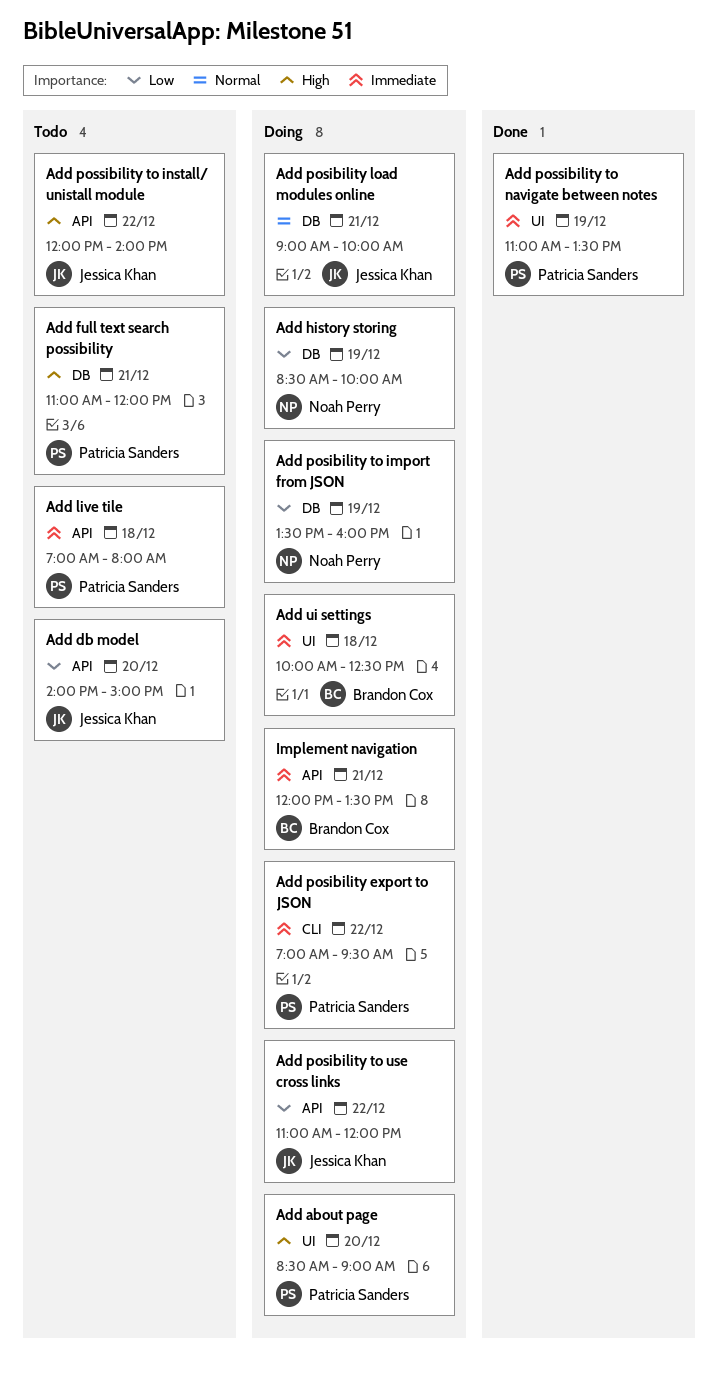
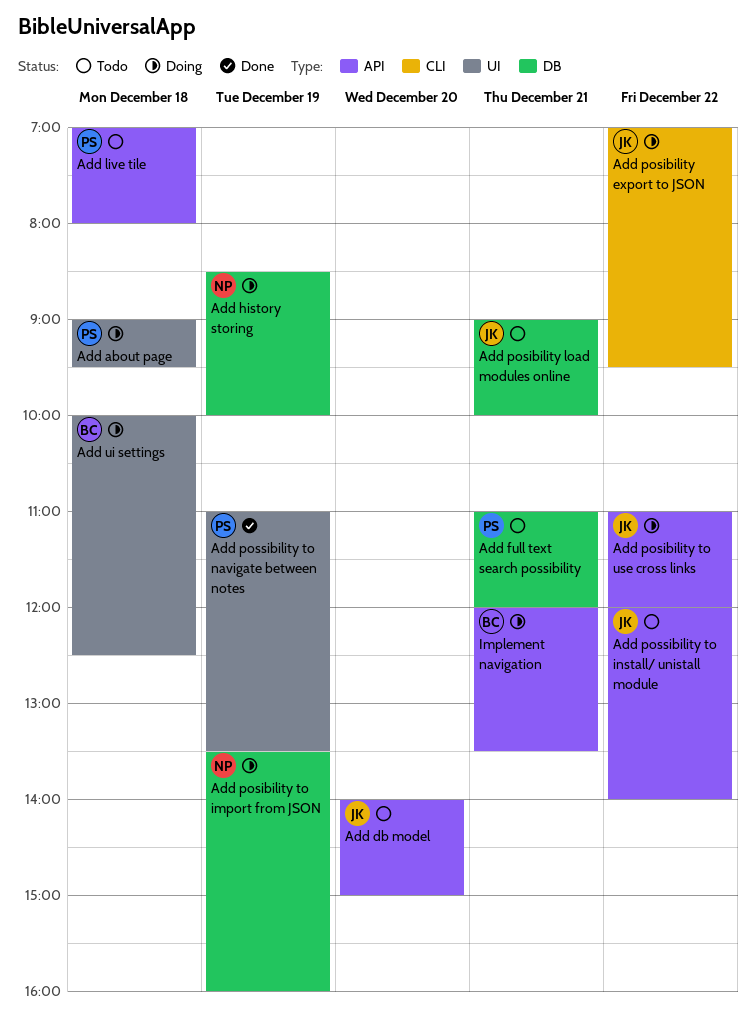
Add about page, day: Dec 20 -> Dec 18
Add about page, begins: 08:30 -> 09:00
Add about page, ends: 09:00 -> 09:30
Add posibility export to JSON, owner: Patricia Sanders -> Jessica Khan
Add posibility load modules online, status: Doing -> Todo

